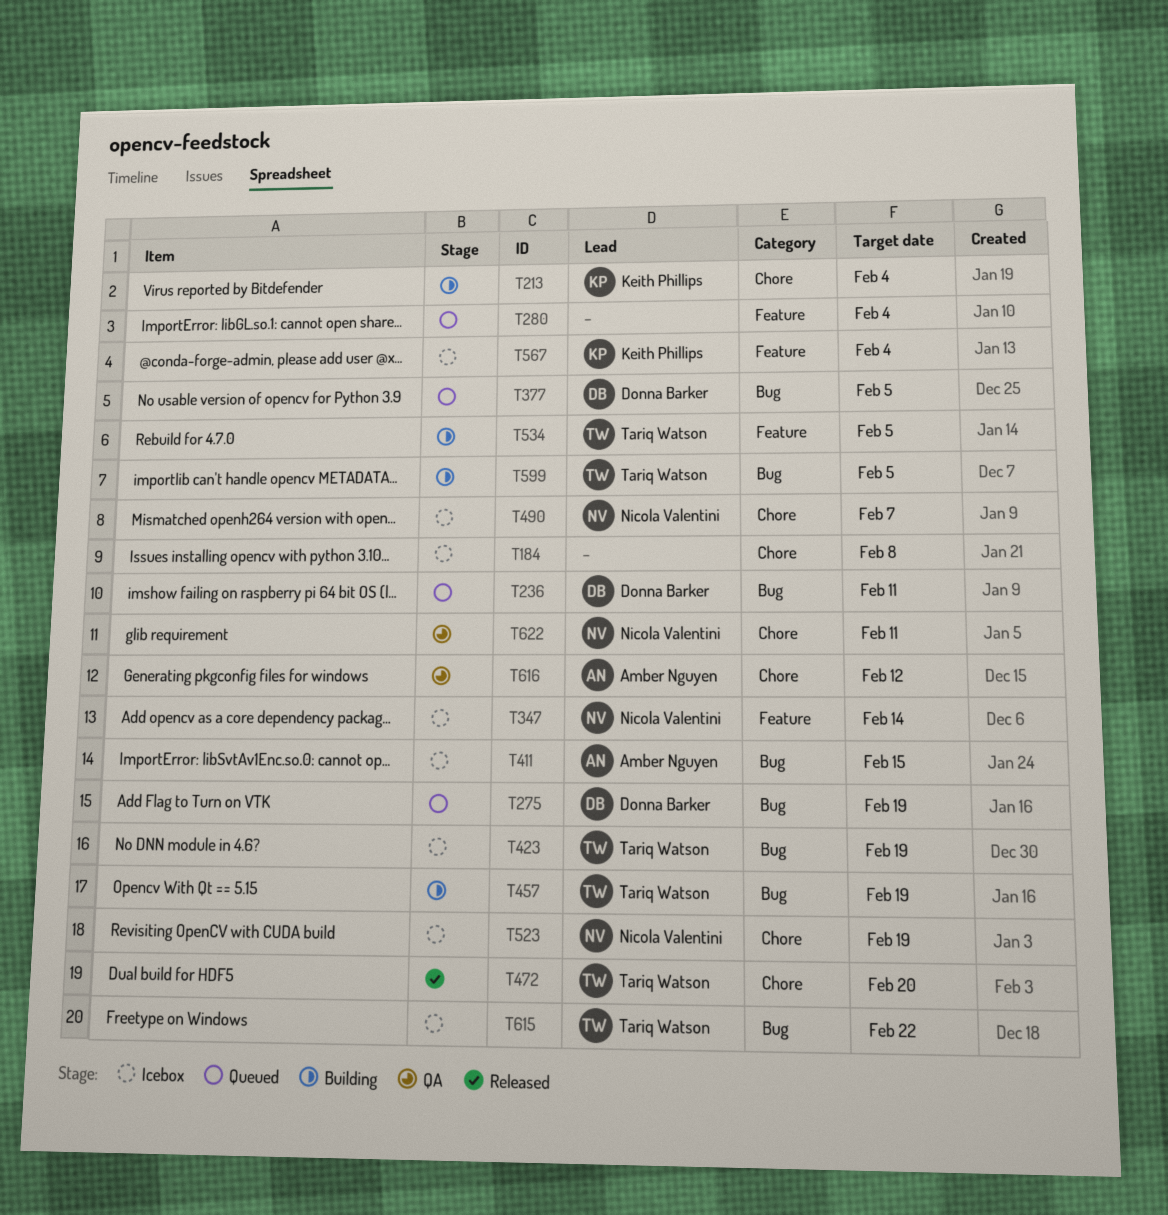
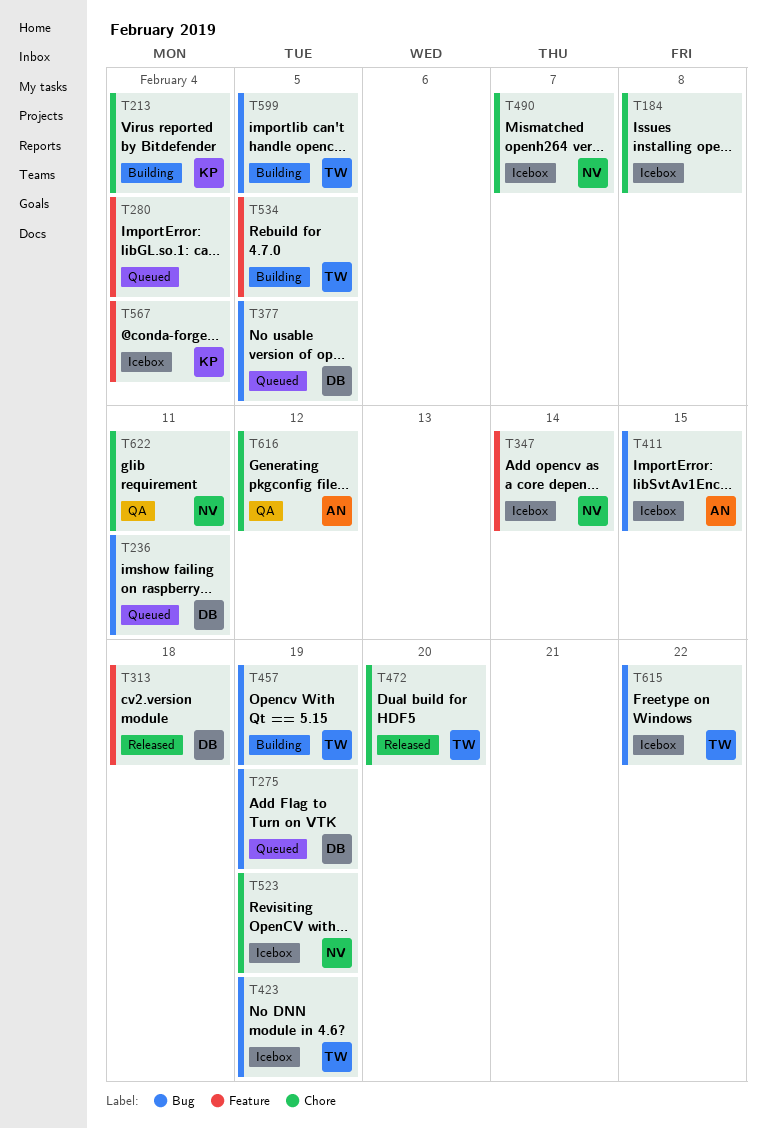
T313: none -> present

